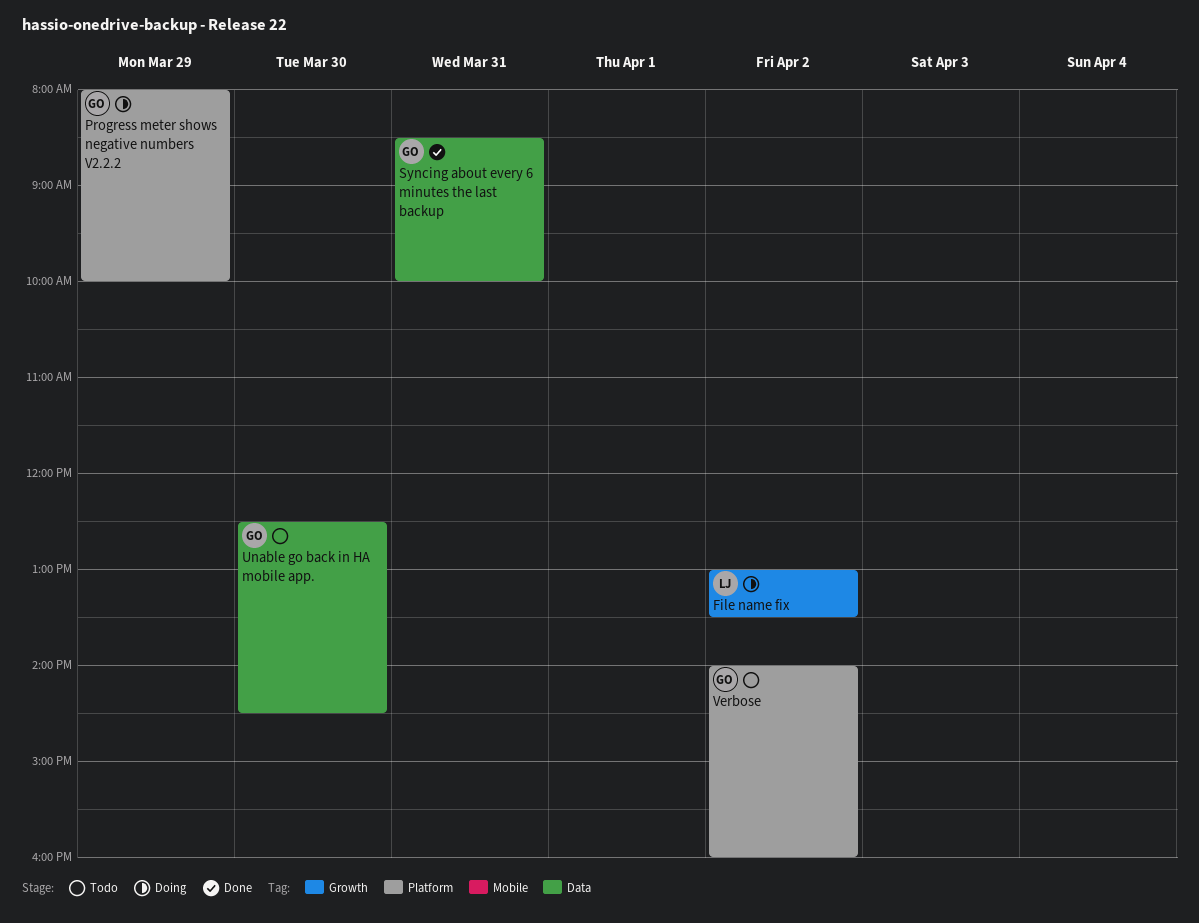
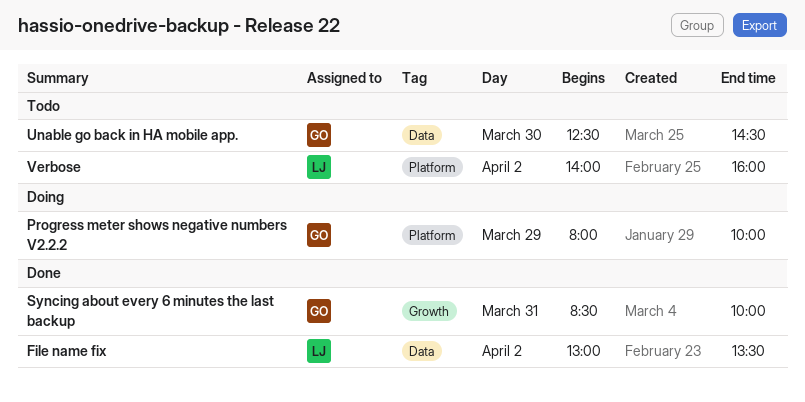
File name fix, status: Doing -> Done
File name fix, label: Growth -> Data
Syncing about every 6 minutes the last backup, label: Data -> Growth
Verbose, owner: GO -> LJ

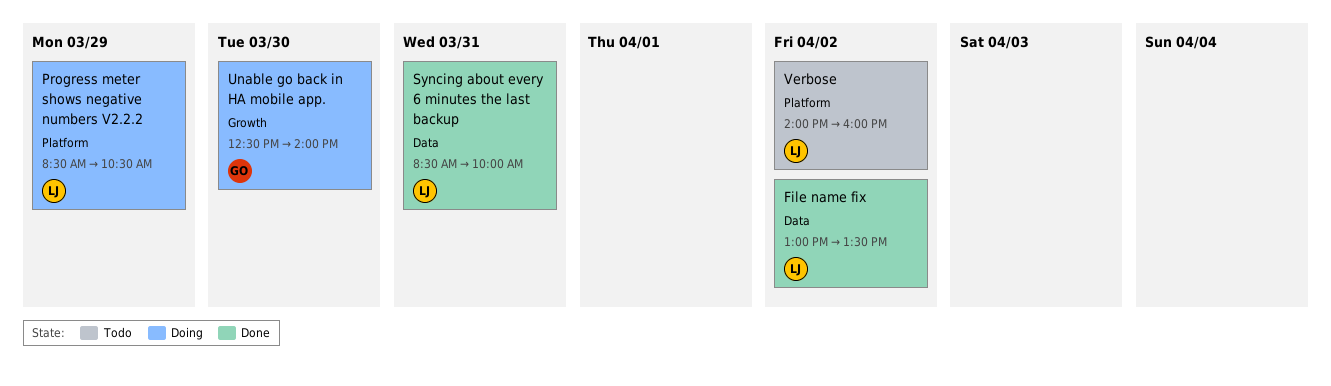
Progress meter shows negative numbers V2.2.2, owner: GO -> LJ
Progress meter shows negative numbers V2.2.2, begins: 08:00 -> 08:30
Progress meter shows negative numbers V2.2.2, ends: 10:00 -> 10:30
Syncing about every 6 minutes the last backup, owner: GO -> LJ
Syncing about every 6 minutes the last backup, label: Growth -> Data
Unable go back in HA mobile app., status: Todo -> Doing
Unable go back in HA mobile app., label: Data -> Growth
Unable go back in HA mobile app., ends: 14:30 -> 14:00

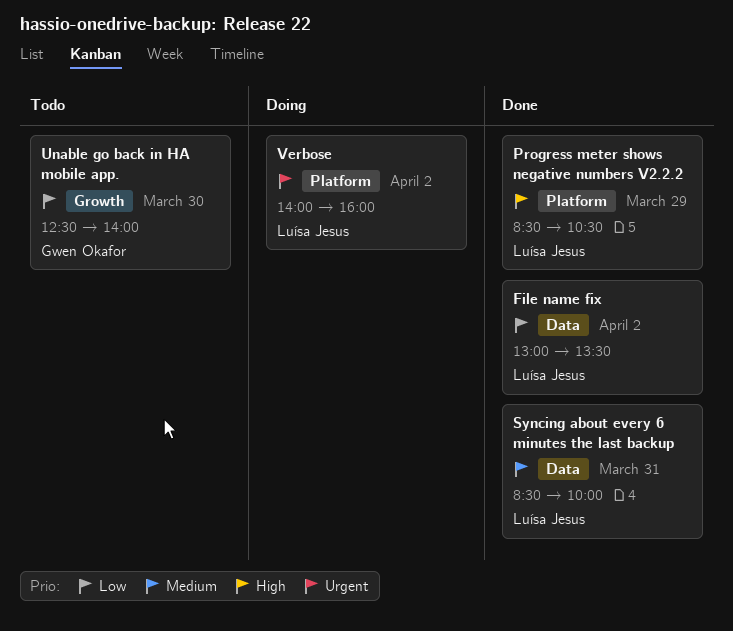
Progress meter shows negative numbers V2.2.2, status: Doing -> Done
Unable go back in HA mobile app., status: Doing -> Todo
Verbose, status: Todo -> Doing

